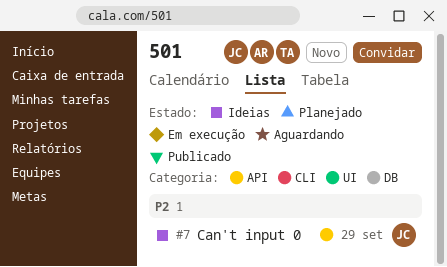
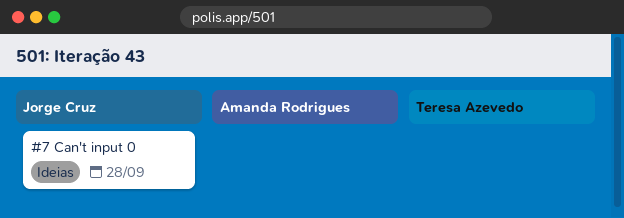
#7, due: Sep 29 -> Sep 28

